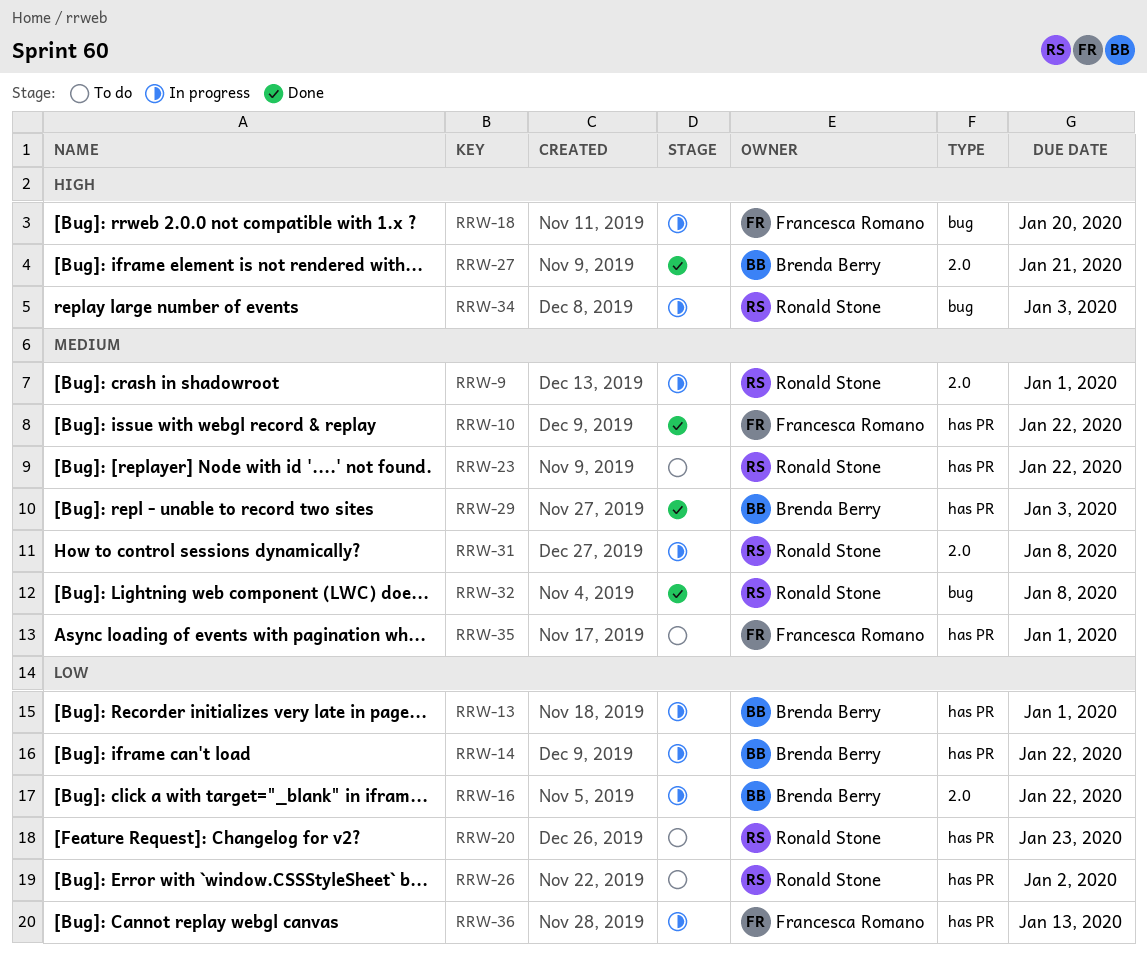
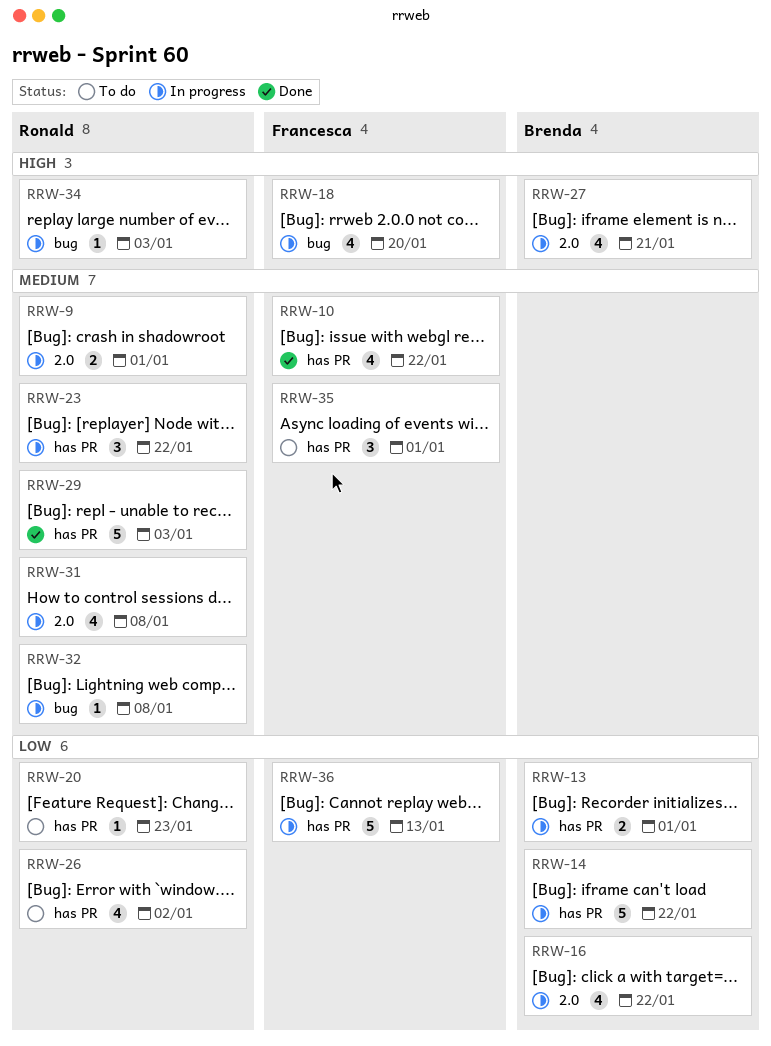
RRW-23, status: To do -> In progress
RRW-27, status: Done -> In progress
RRW-29, owner: Brenda Berry -> Ronald Stone
RRW-32, status: Done -> In progress

